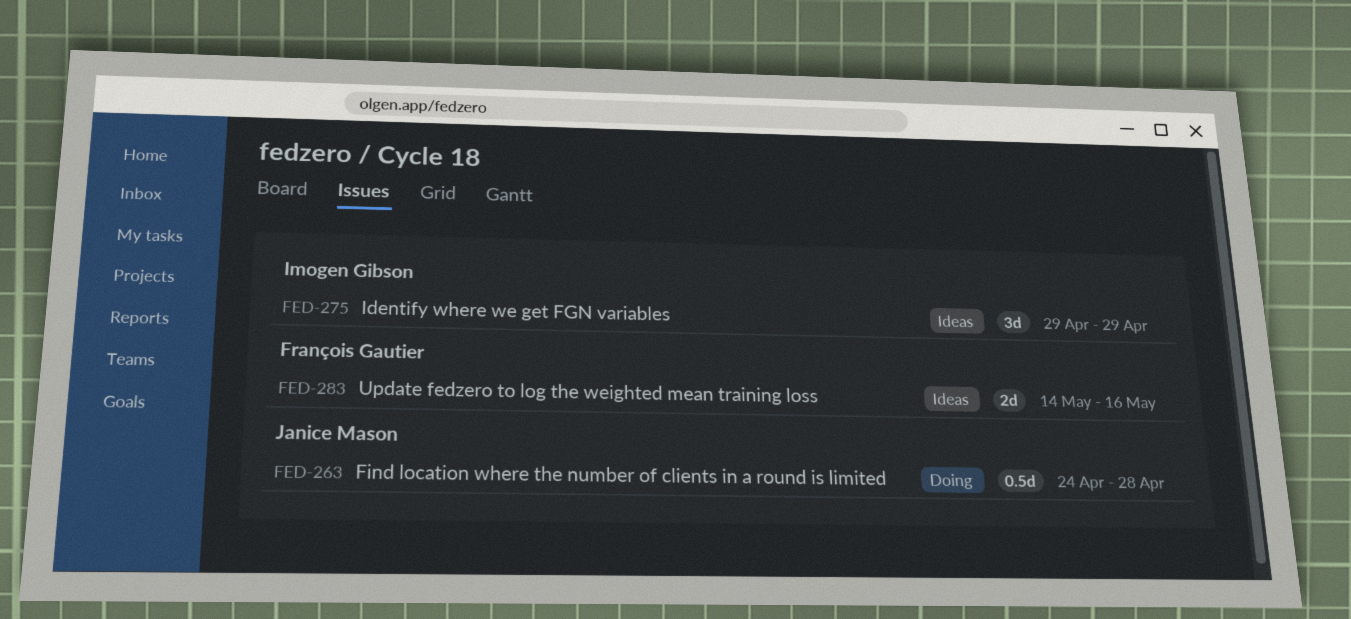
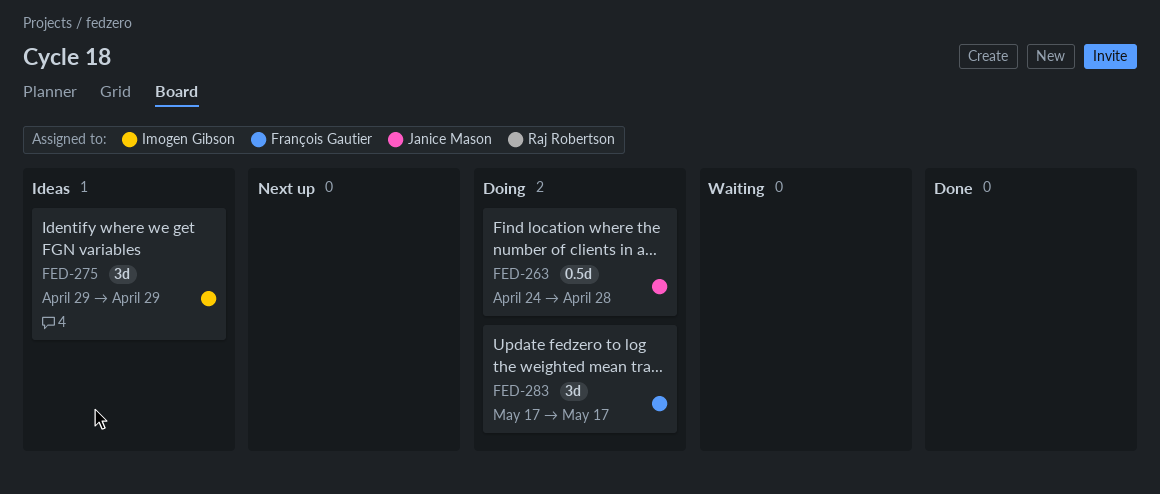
FED-283, status: Ideas -> Doing
FED-283, estimate: 2d -> 3d
FED-283, start: May 14 -> May 17
FED-283, due: May 16 -> May 17

